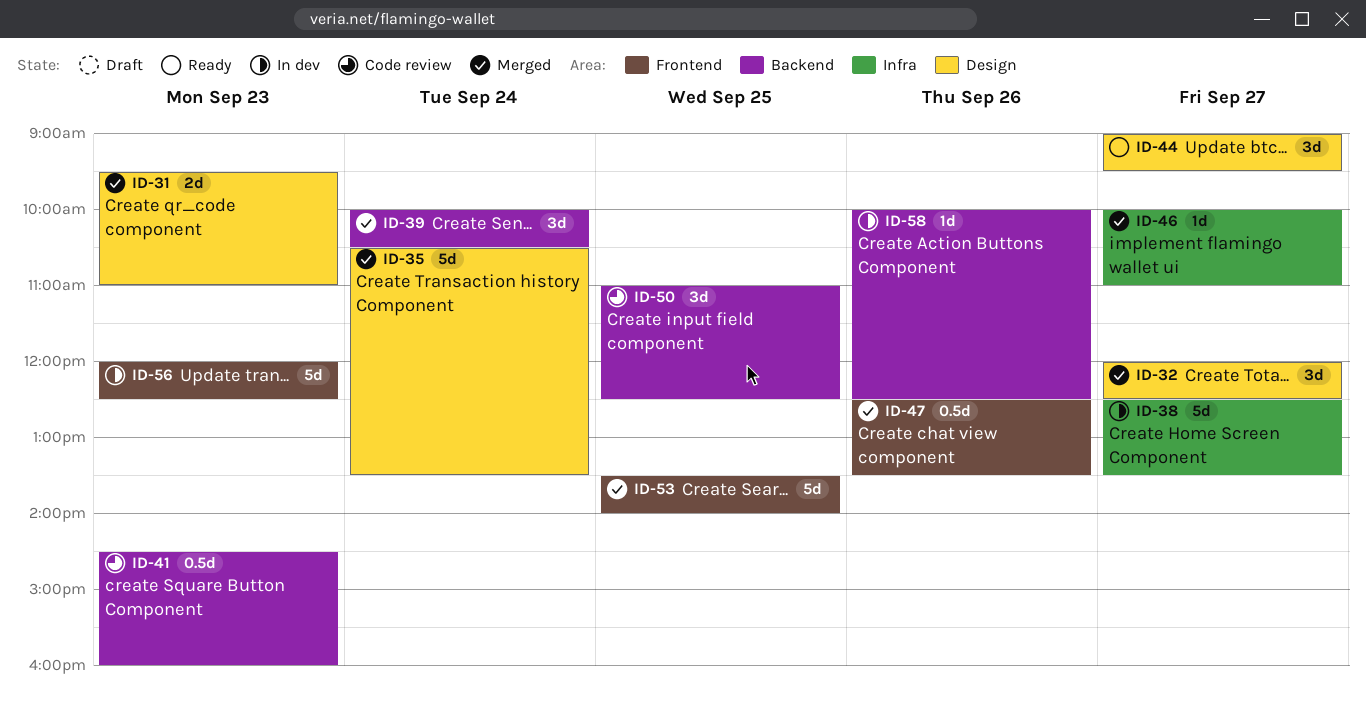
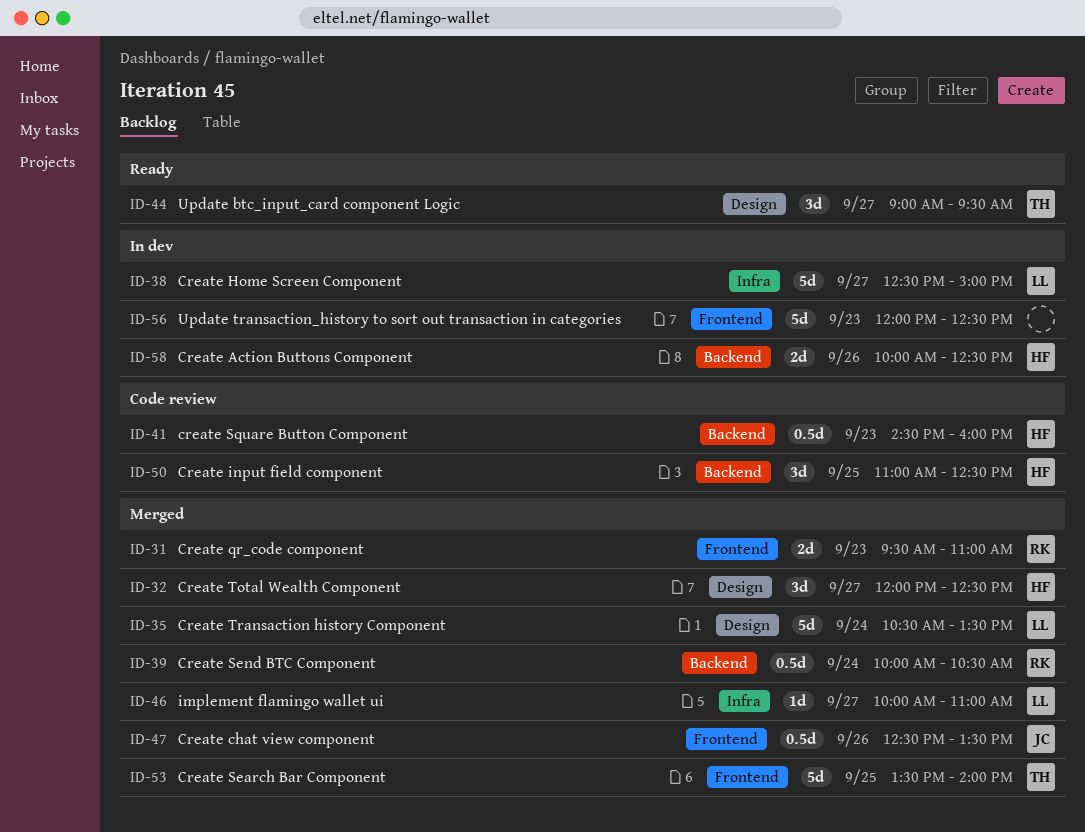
ID-31, label: Design -> Frontend
ID-38, ends: 13:30 -> 15:00
ID-39, estimate: 3d -> 0.5d
ID-58, estimate: 1d -> 2d

